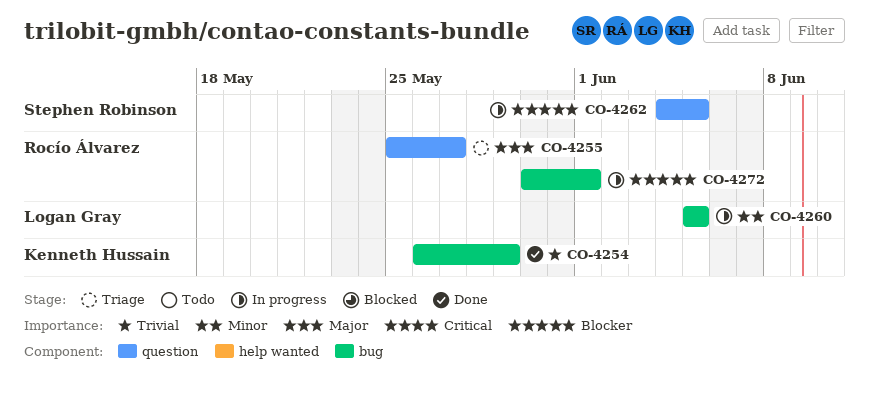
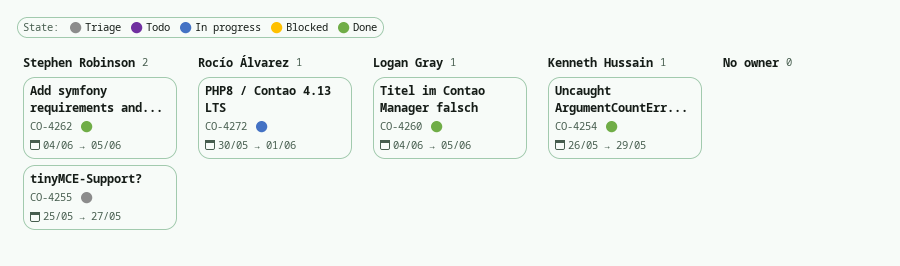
CO-4255, owner: Rocío Álvarez -> Stephen Robinson
CO-4260, status: In progress -> Done
CO-4260, start: Jun 5 -> Jun 4
CO-4262, status: In progress -> Done

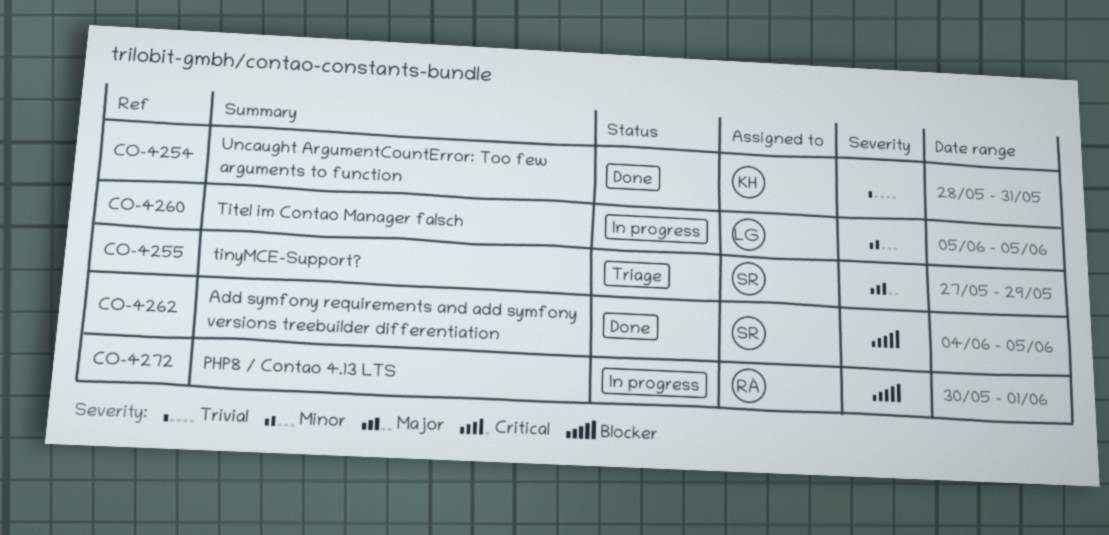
CO-4254, start: May 26 -> May 28
CO-4254, due: May 29 -> May 31
CO-4255, start: May 25 -> May 27
CO-4255, due: May 27 -> May 29
CO-4260, status: Done -> In progress
CO-4260, start: Jun 4 -> Jun 5

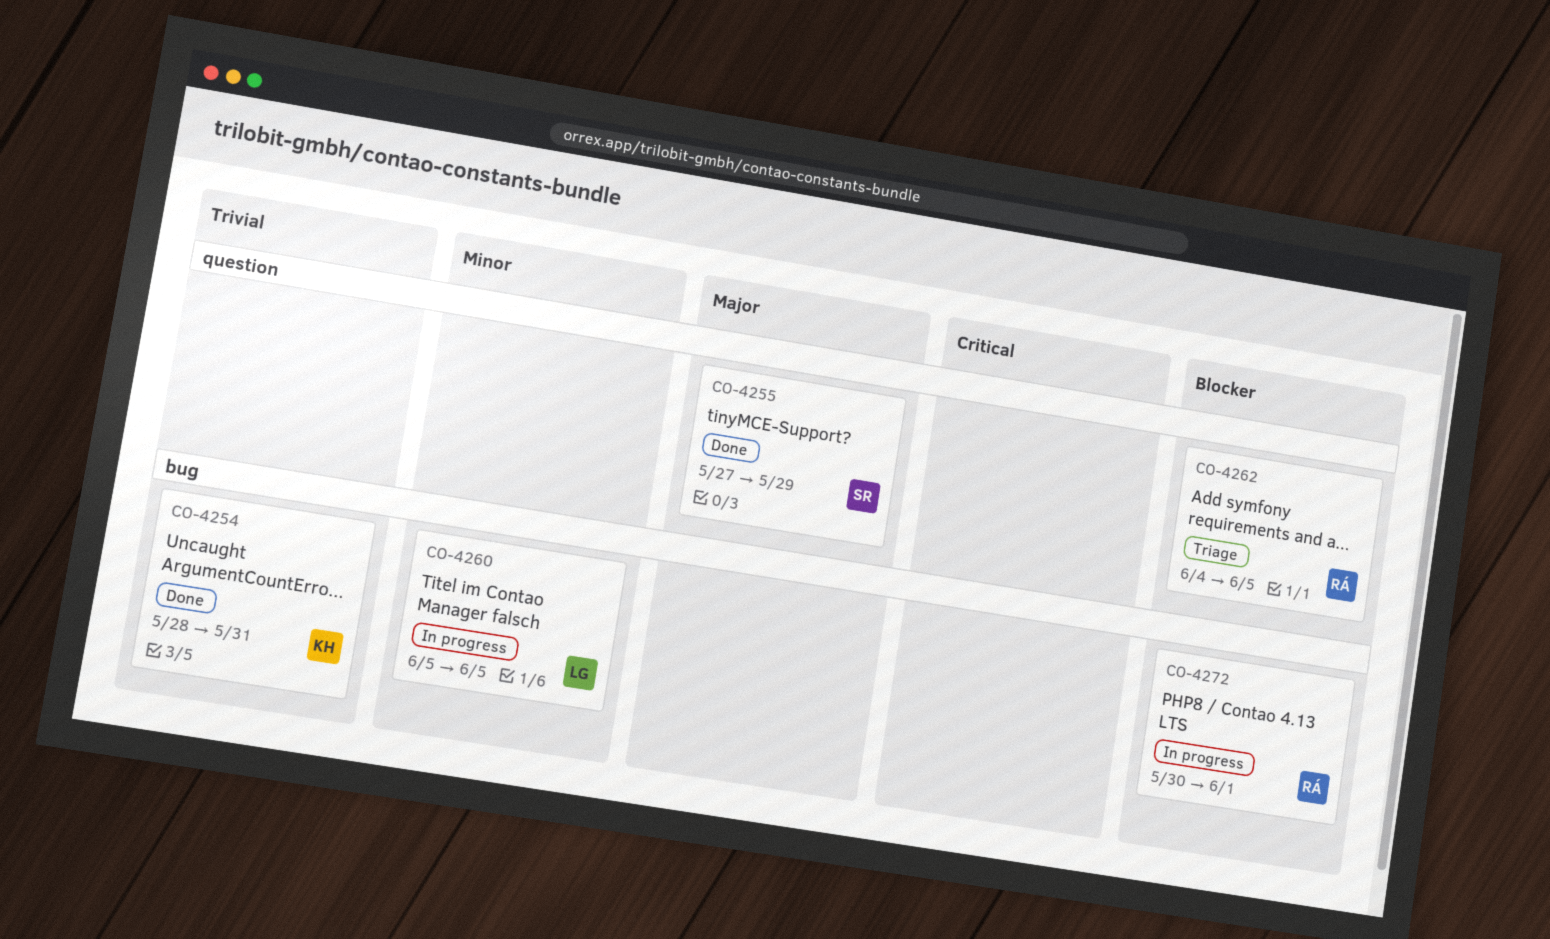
CO-4255, status: Triage -> Done
CO-4262, status: Done -> Triage
CO-4262, owner: SR -> RÁ

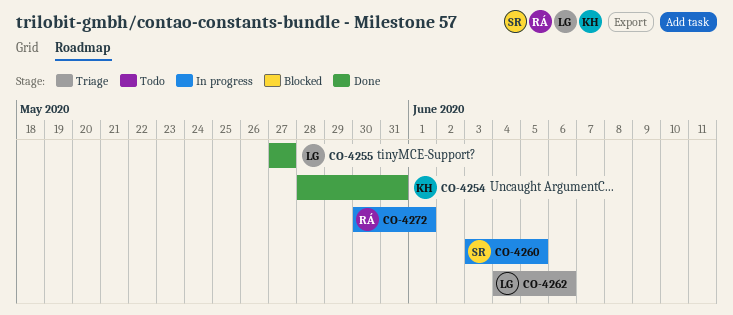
CO-4255, owner: SR -> LG
CO-4255, due: May 29 -> May 27
CO-4260, owner: LG -> SR
CO-4260, start: Jun 5 -> Jun 3
CO-4262, owner: RÁ -> LG
CO-4262, due: Jun 5 -> Jun 6

